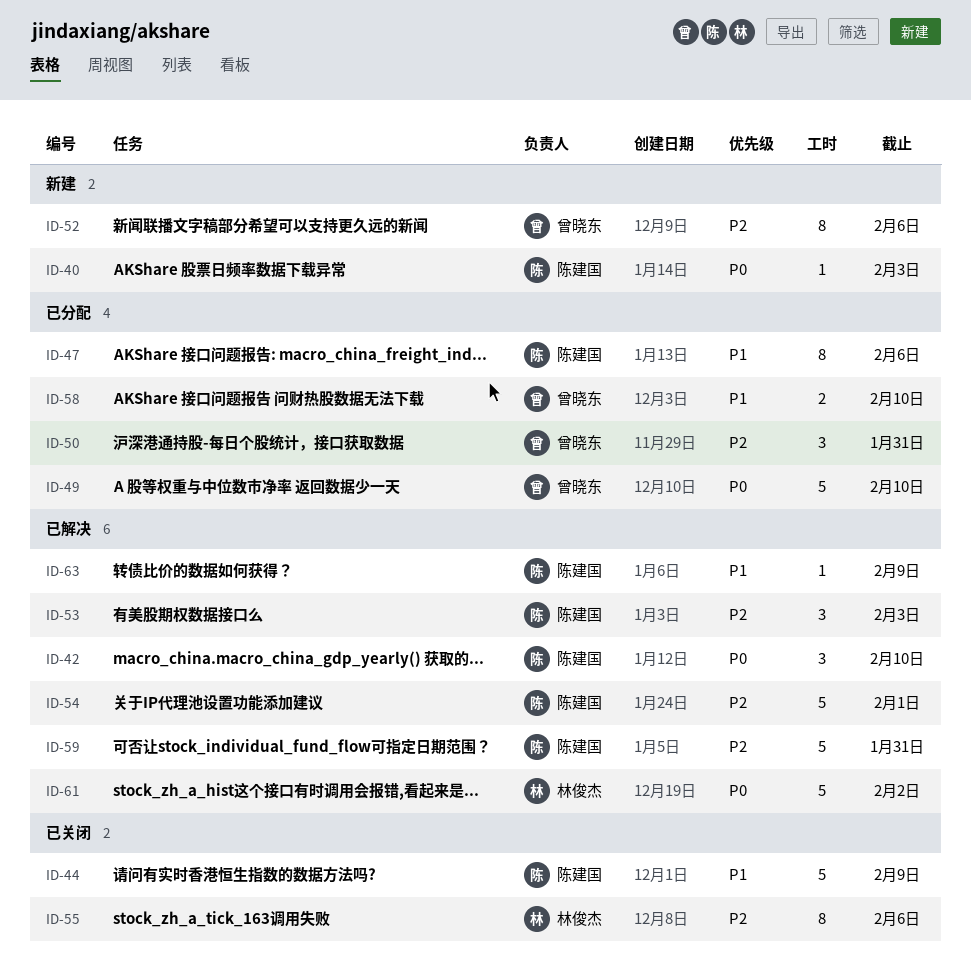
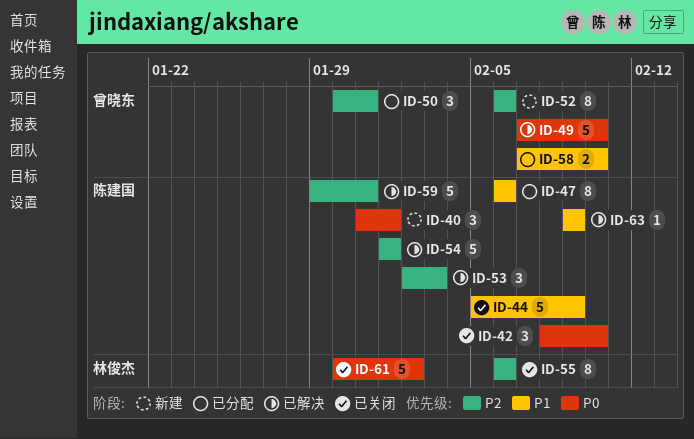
ID-40, estimate: 1 -> 3
ID-40, due: Feb 3 -> Feb 1
ID-42, status: 已解决 -> 已关闭
ID-49, status: 已分配 -> 已解决
ID-61, status: 已解决 -> 已关闭

